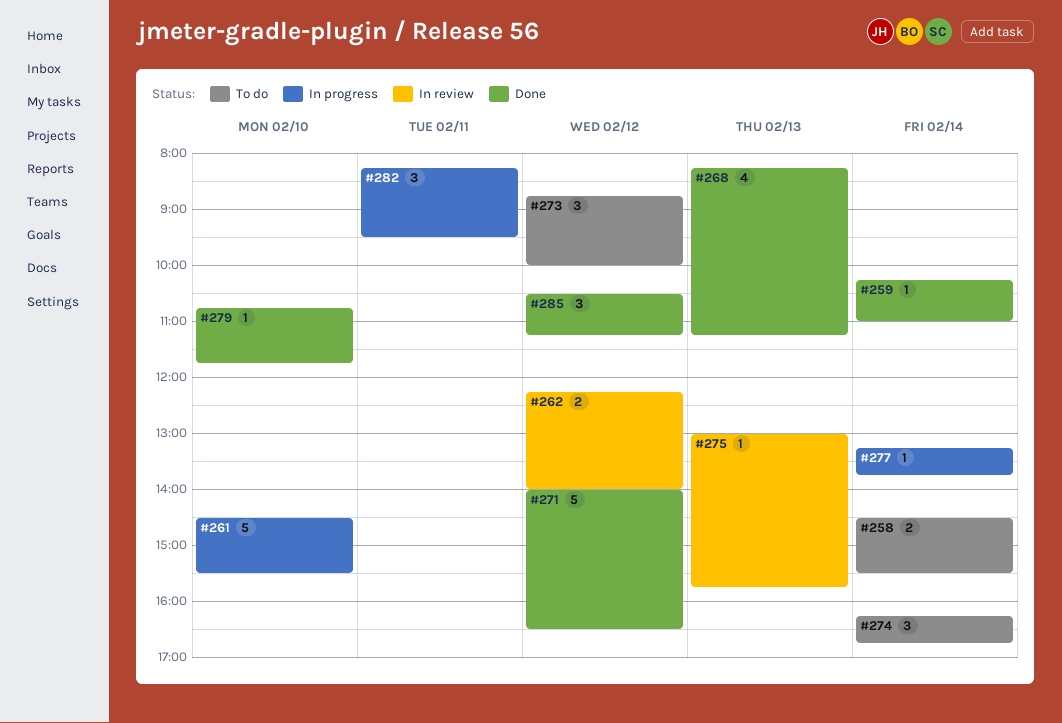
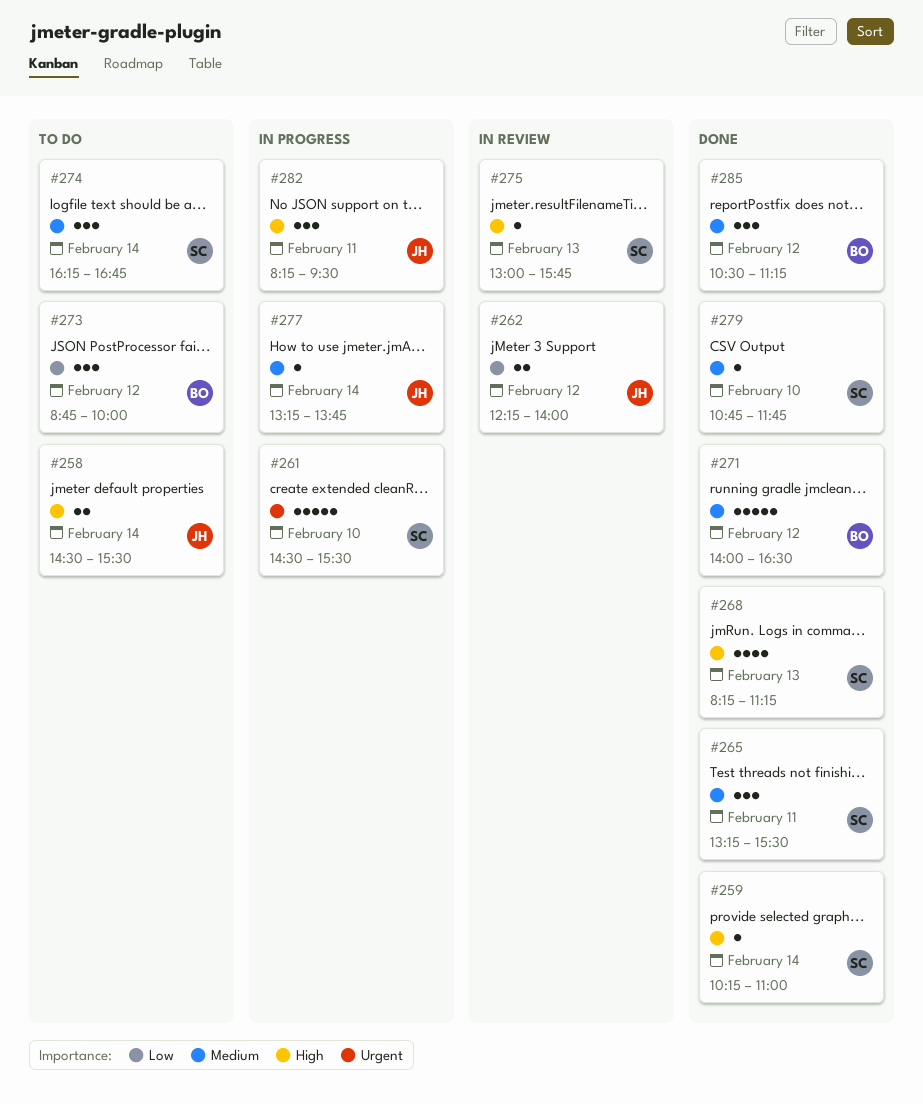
#265: none -> present

